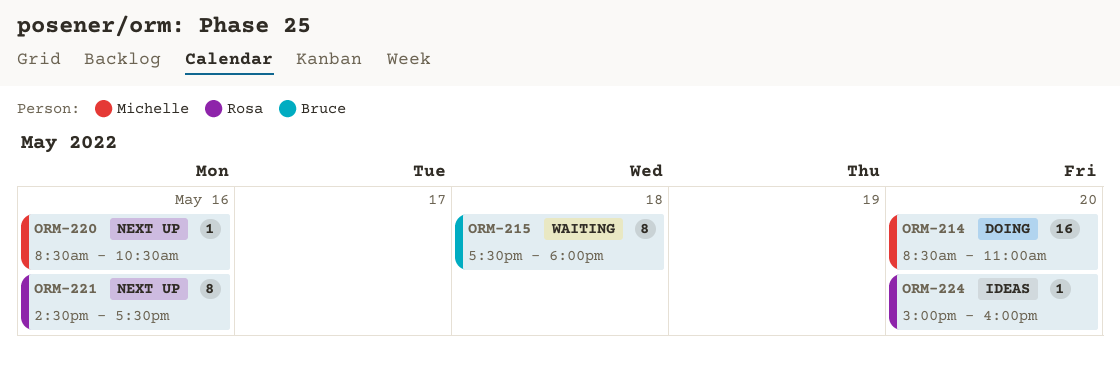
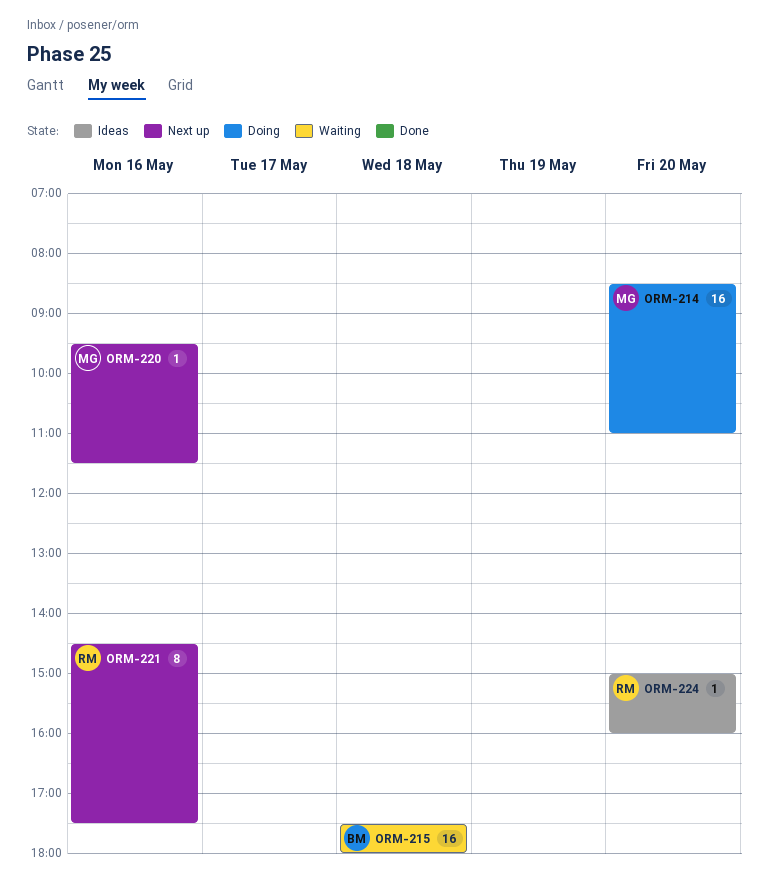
ORM-215, estimate: 8 -> 16
ORM-220, begins: 08:30 -> 09:30
ORM-220, ends: 10:30 -> 11:30

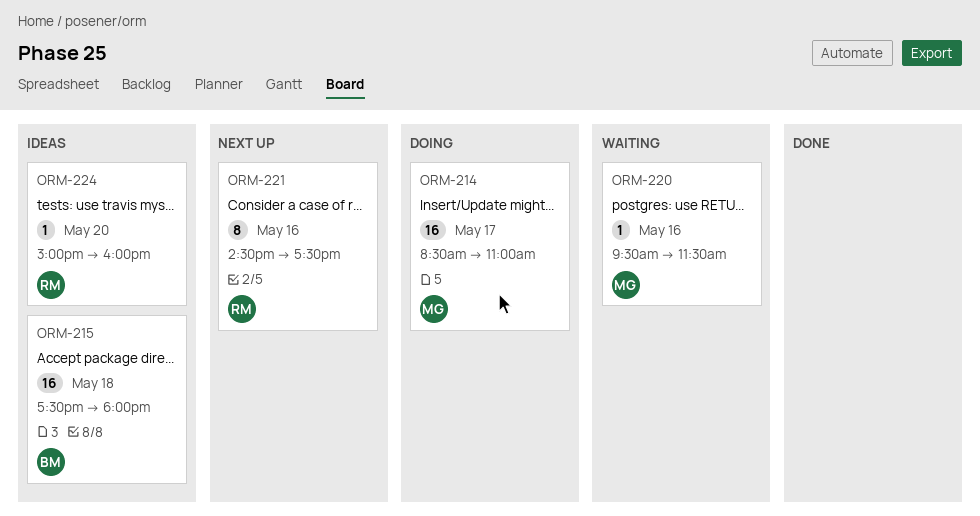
ORM-214, day: May 20 -> May 17
ORM-215, status: Waiting -> Ideas
ORM-220, status: Next up -> Waiting

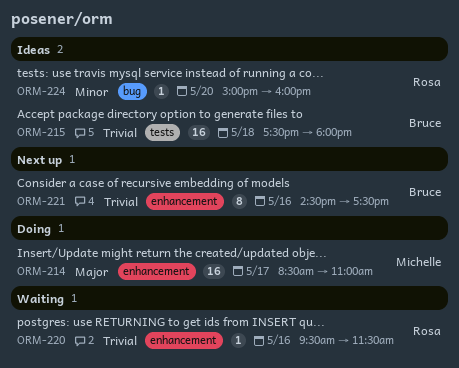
ORM-220, owner: Michelle -> Rosa
ORM-221, owner: Rosa -> Bruce

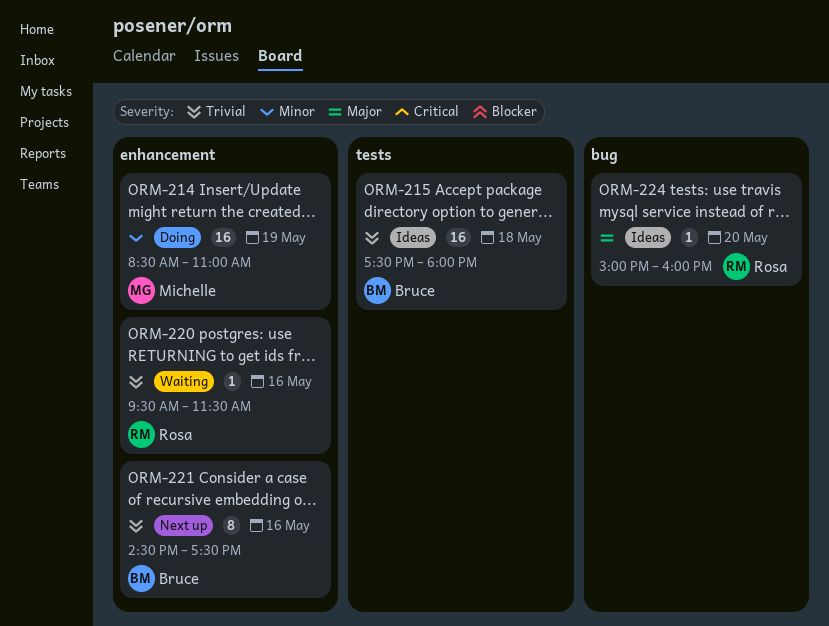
ORM-214, priority: Major -> Minor
ORM-214, day: May 17 -> May 19
ORM-224, priority: Minor -> Major

